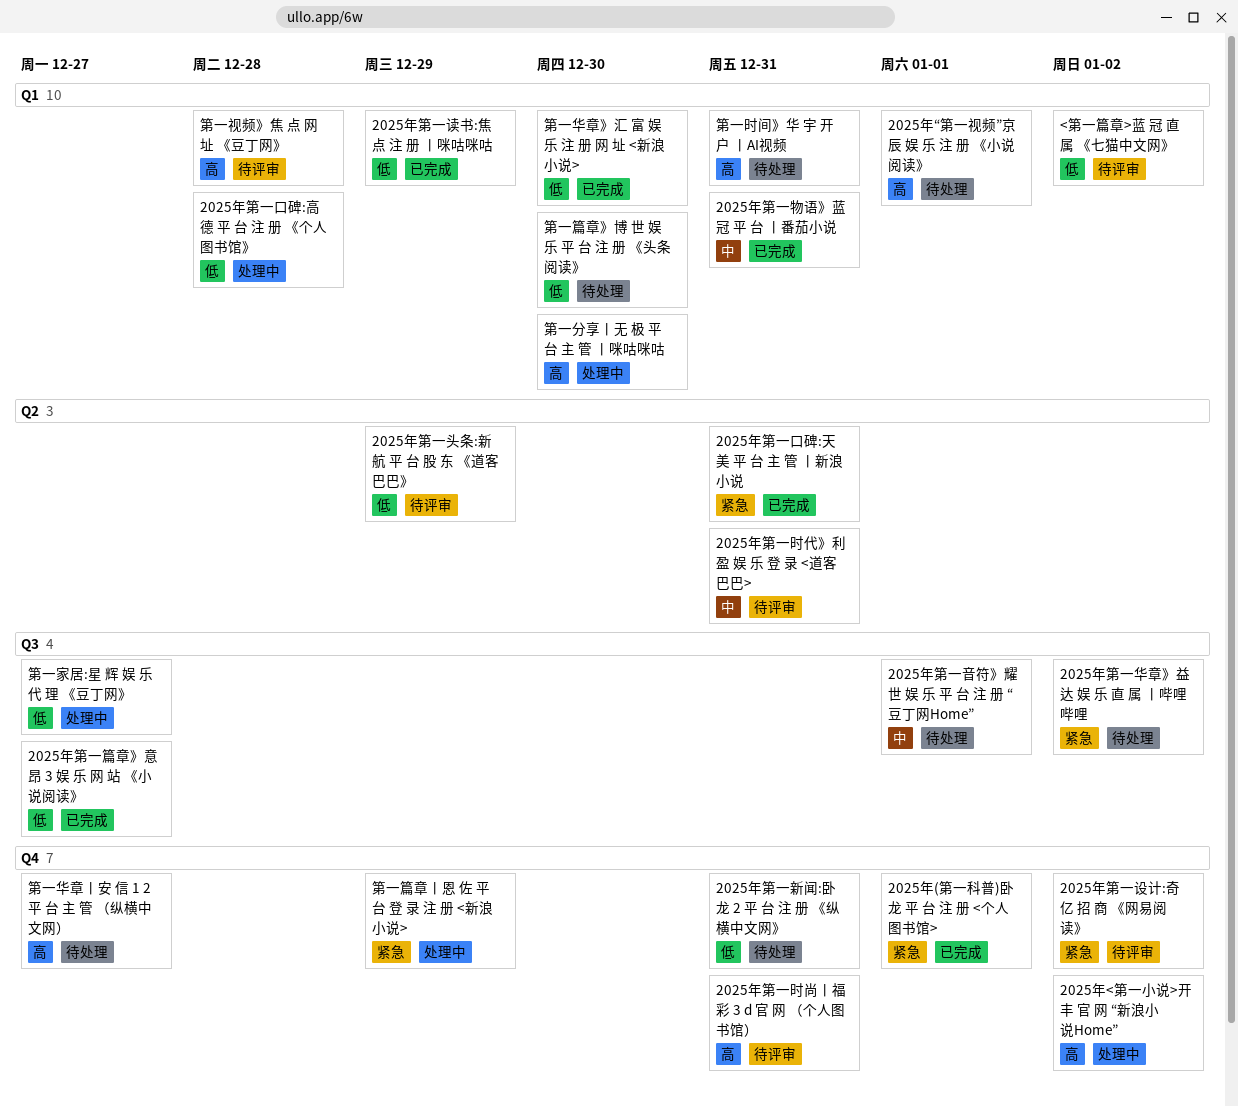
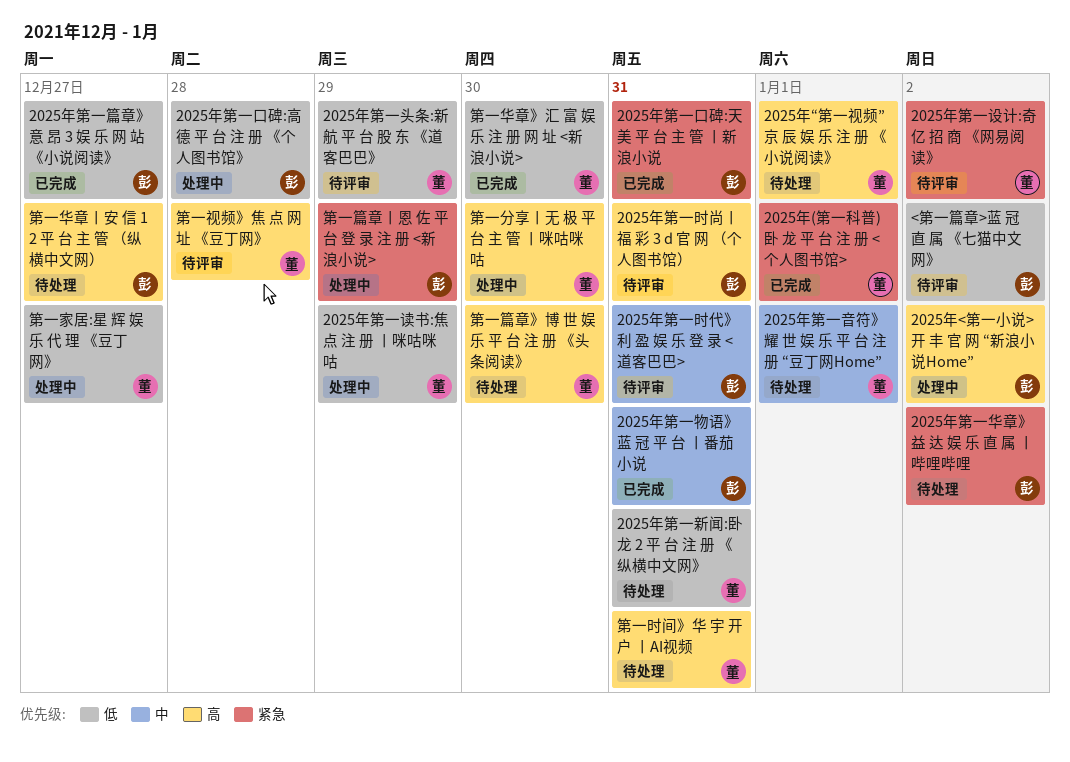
2025年第一读书:焦 点 注 册 丨咪咕咪咕, status: 已完成 -> 处理中
第一篇章》博 世 娱 乐 平 台 注 册 《头条阅读》, priority: 低 -> 高

